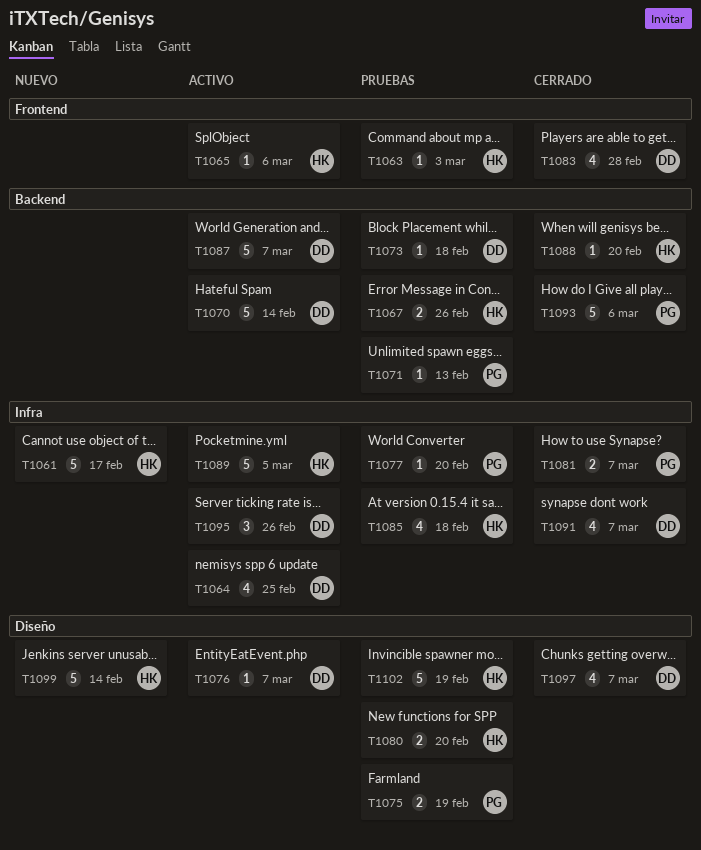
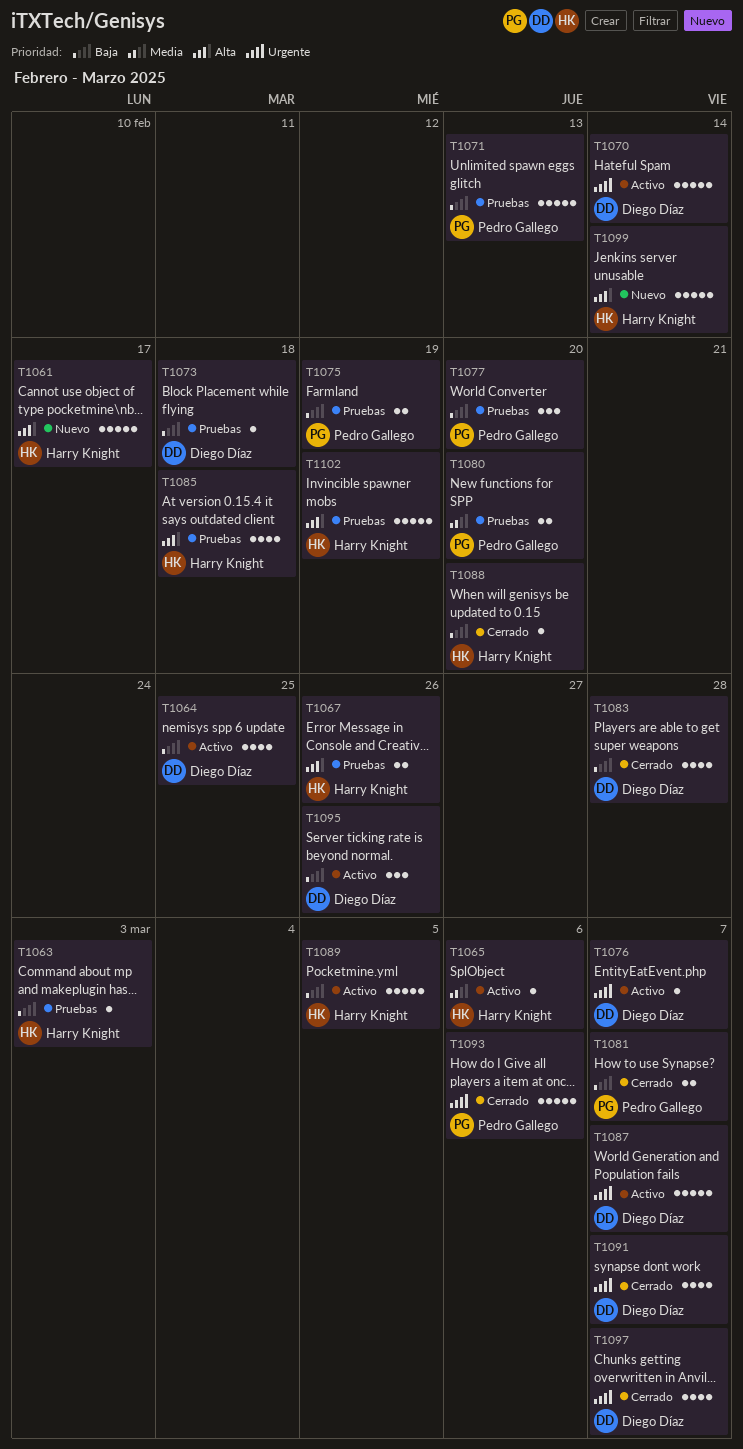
T1071, estimate: 1 -> 5
T1077, estimate: 1 -> 3
T1080, owner: Harry Knight -> Pedro Gallego

